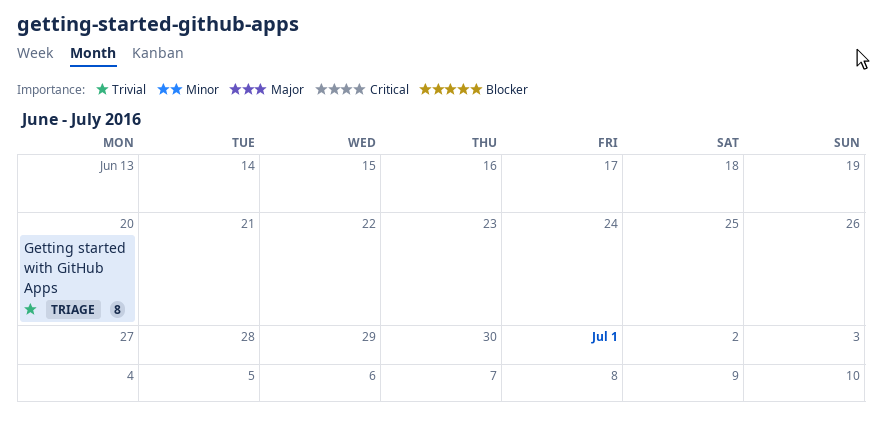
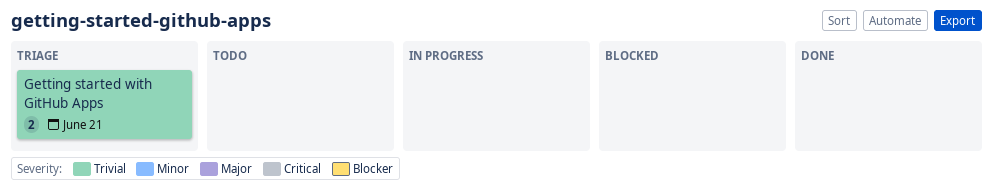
Getting started with GitHub Apps, estimate: 8 -> 2
Getting started with GitHub Apps, due: Jun 20 -> Jun 21

